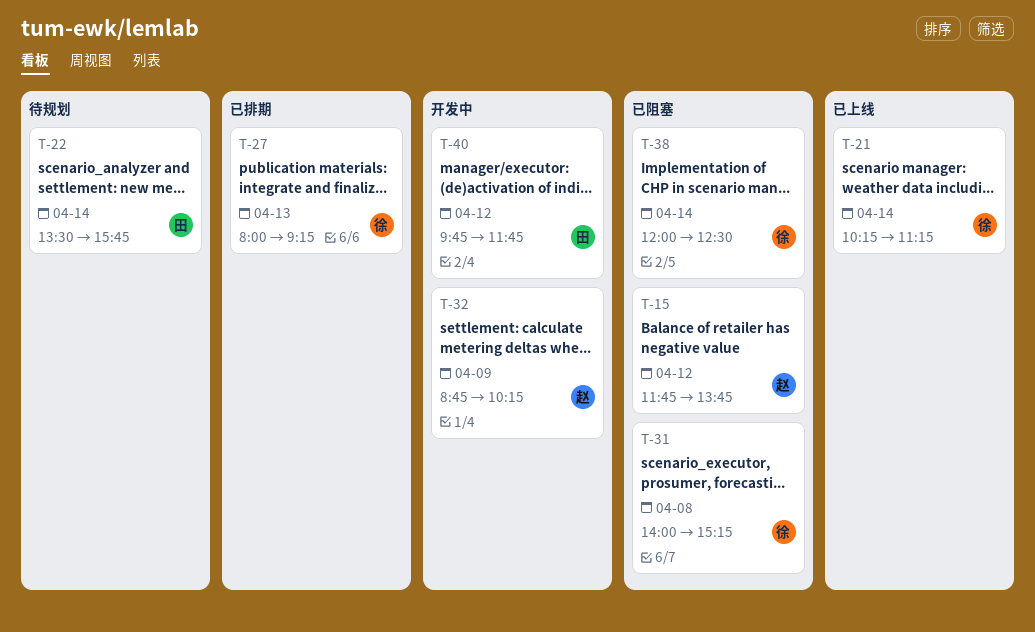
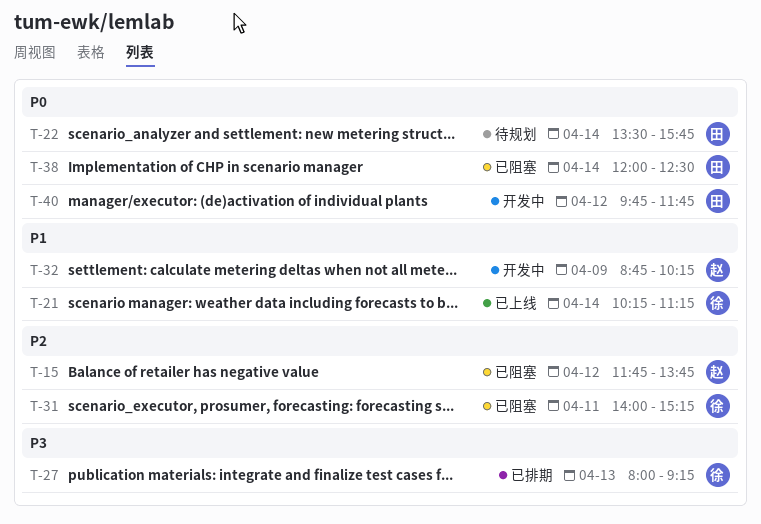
T-31, day: Apr 8 -> Apr 11
T-38, owner: 徐 -> 田

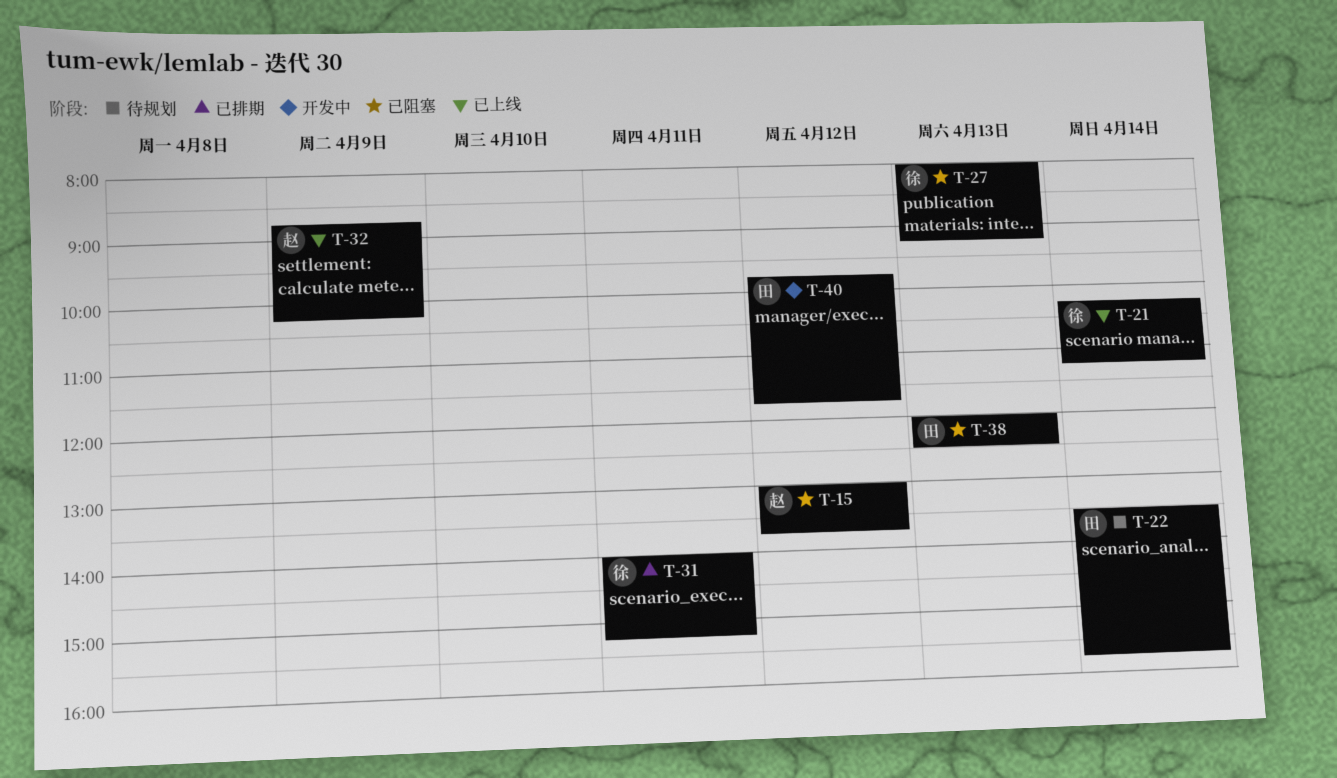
T-15, begins: 11:45 -> 13:00
T-27, status: 已排期 -> 已阻塞
T-31, status: 已阻塞 -> 已排期
T-32, status: 开发中 -> 已上线
T-38, day: Apr 14 -> Apr 13

